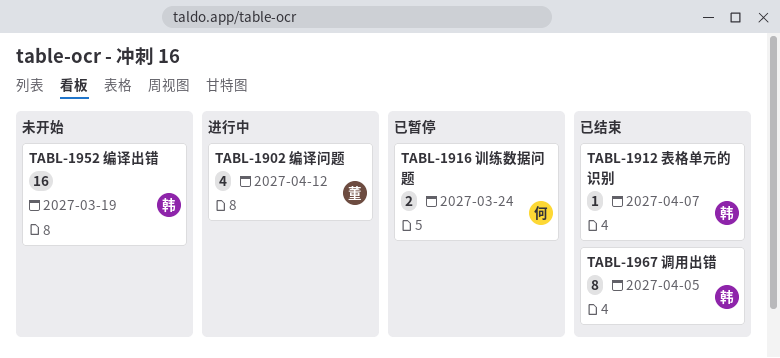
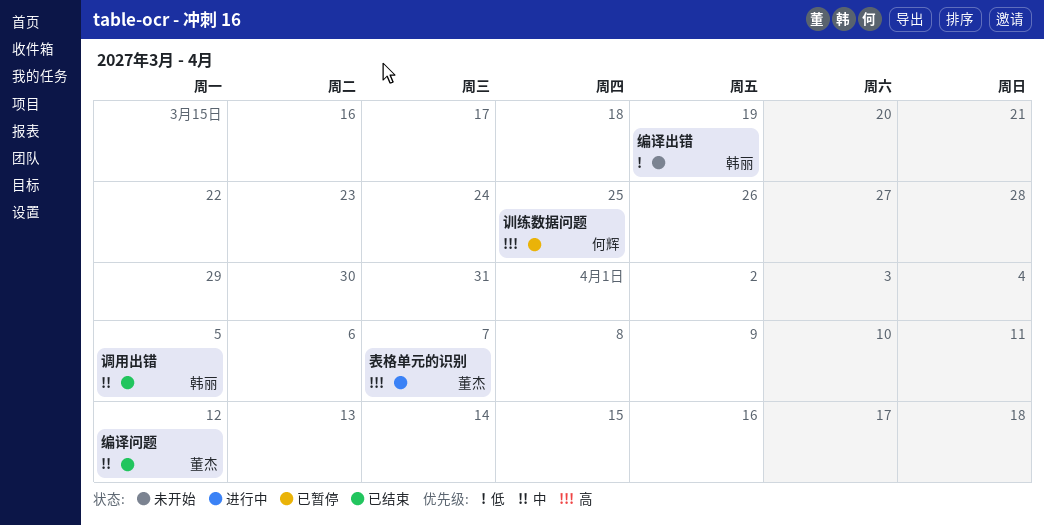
编译问题, status: 进行中 -> 已结束
表格单元的识别, status: 已结束 -> 进行中
表格单元的识别, owner: 韩丽 -> 董杰
训练数据问题, due: Mar 24 -> Mar 25

